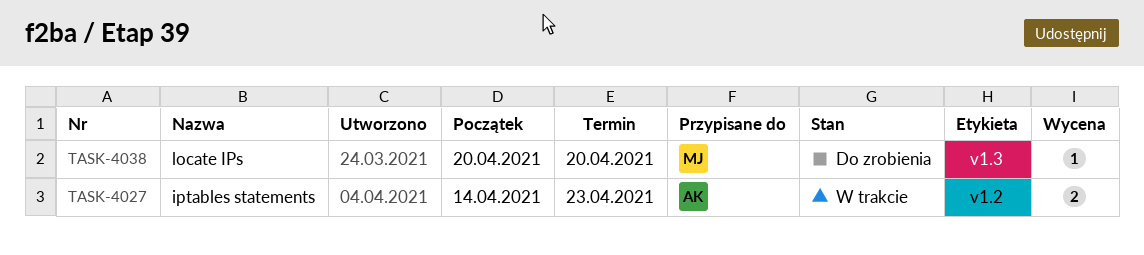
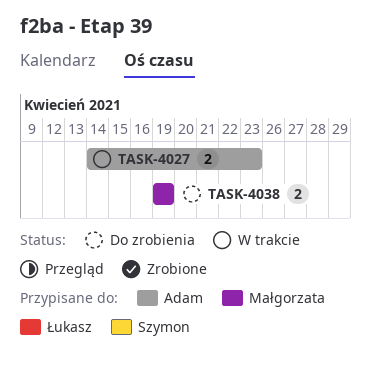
TASK-4038, estimate: 1 -> 2
TASK-4038, start: Apr 20 -> Apr 19
TASK-4038, due: Apr 20 -> Apr 19

